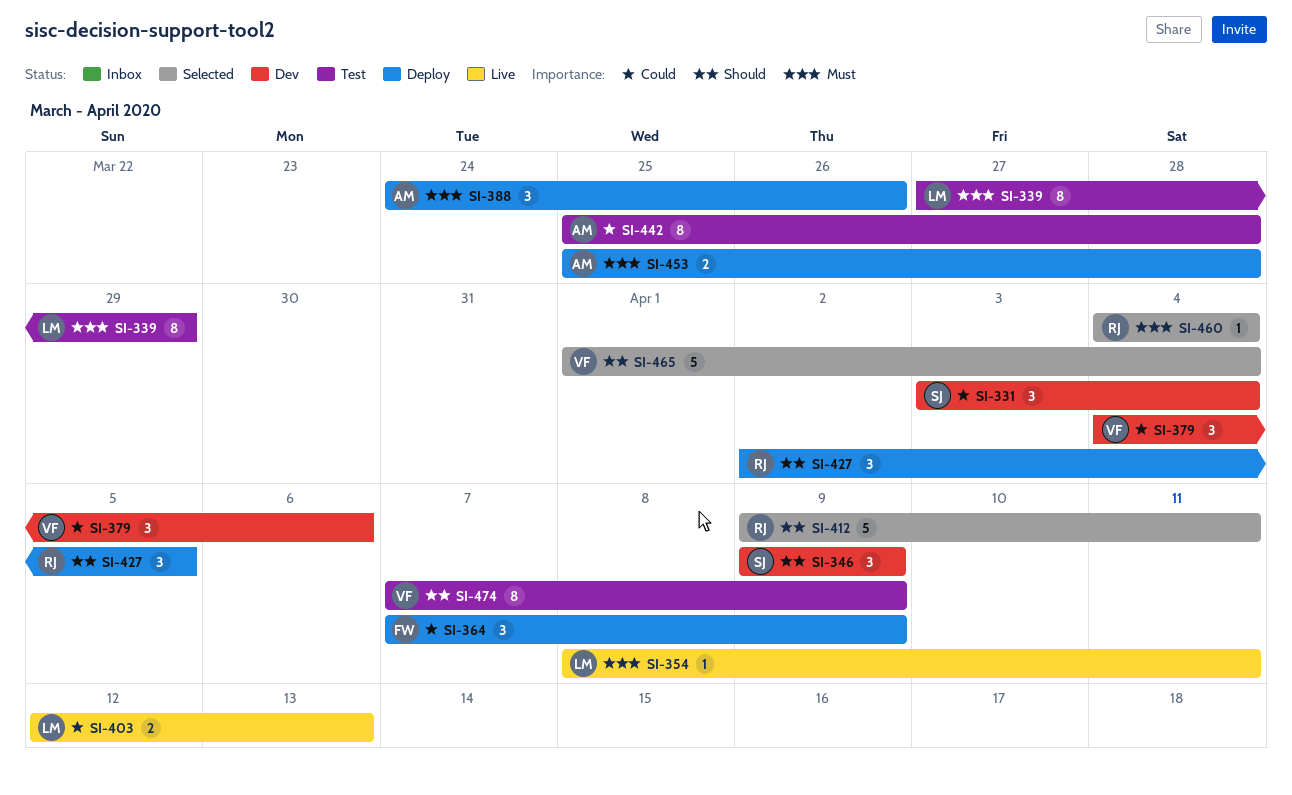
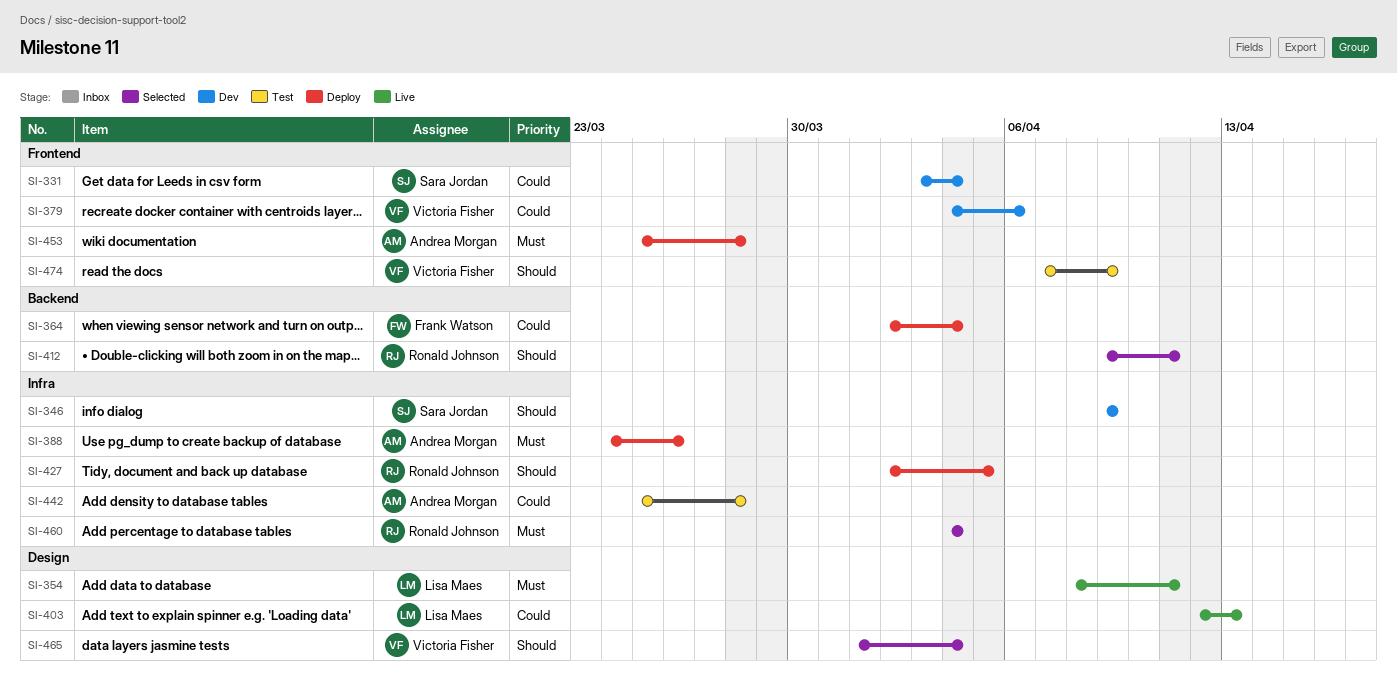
SI-339: present -> none
SI-364, start: Apr 7 -> Apr 2
SI-364, due: Apr 9 -> Apr 4

